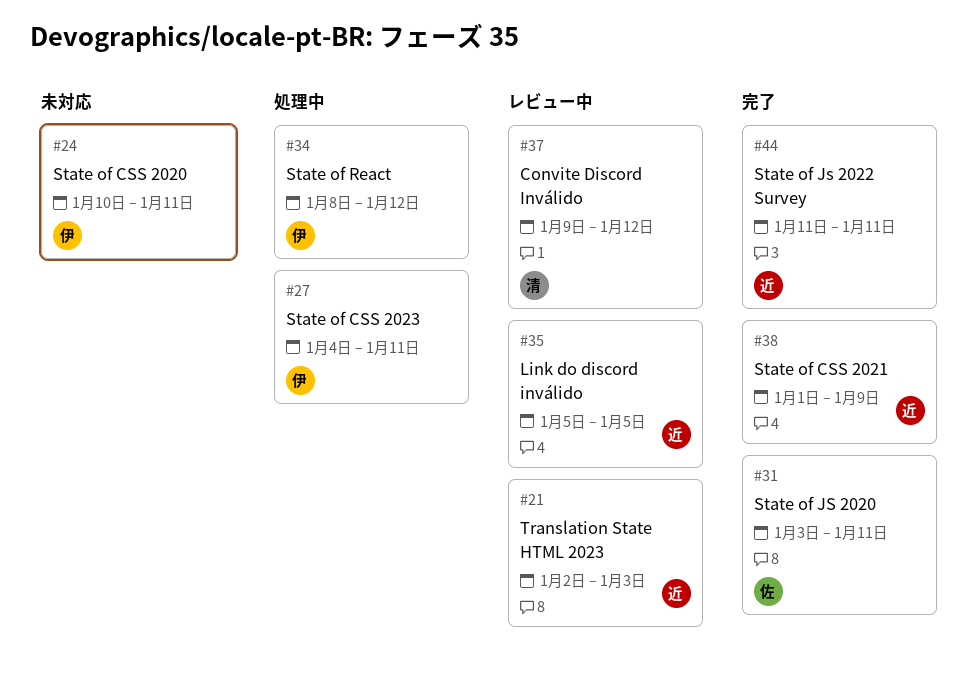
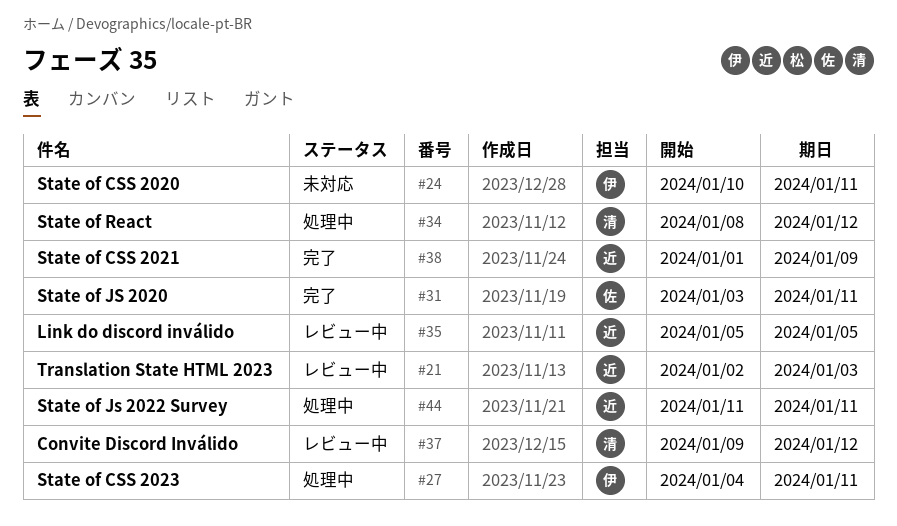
#34, owner: 伊 -> 清
#44, status: 完了 -> 処理中

